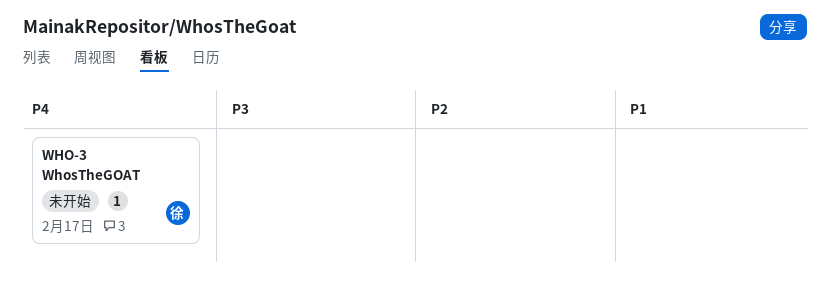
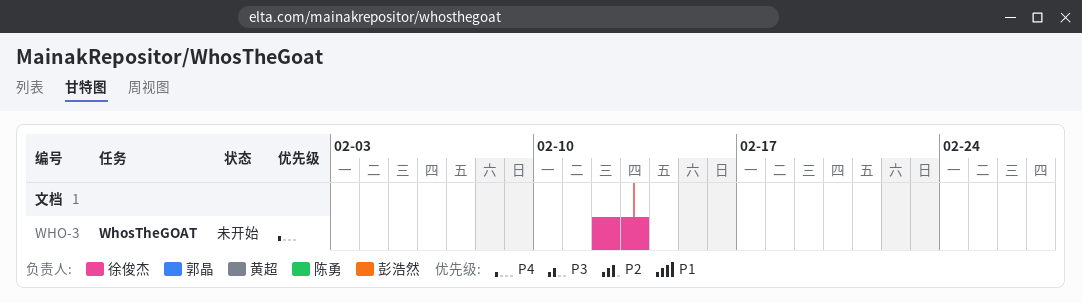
WHO-3, due: Feb 17 -> Feb 13

